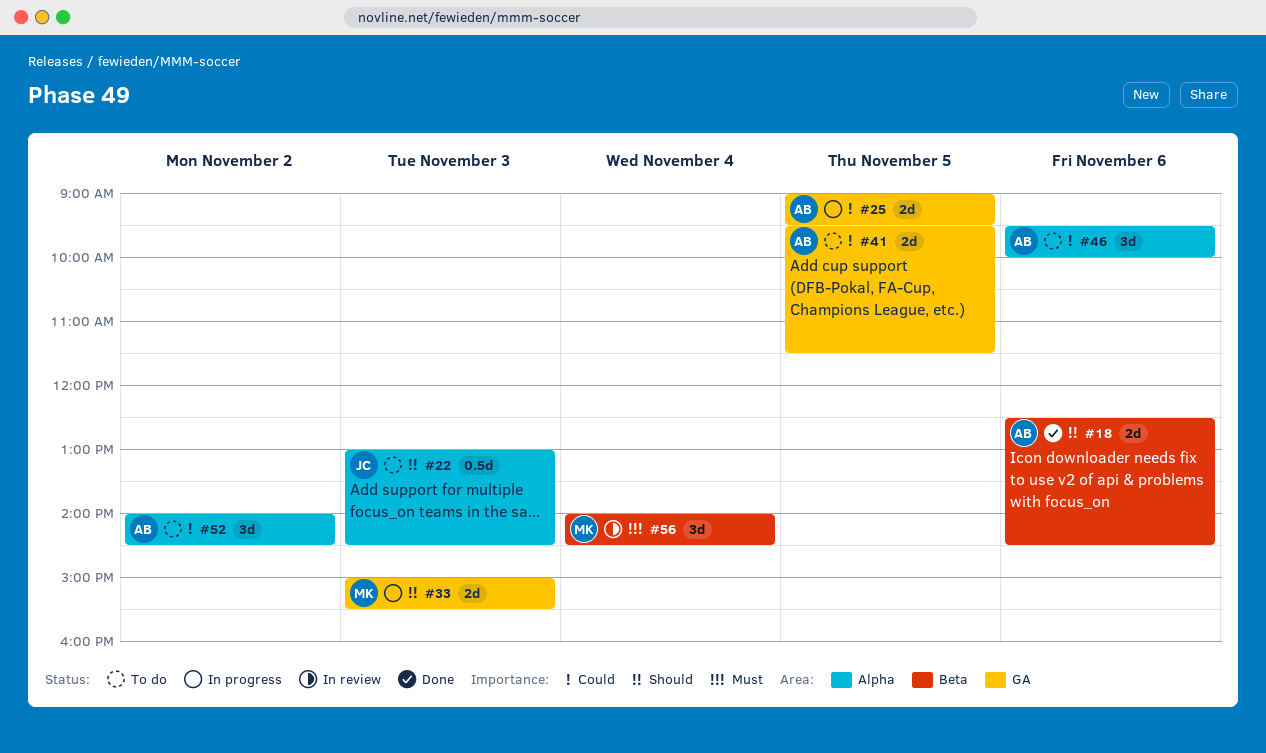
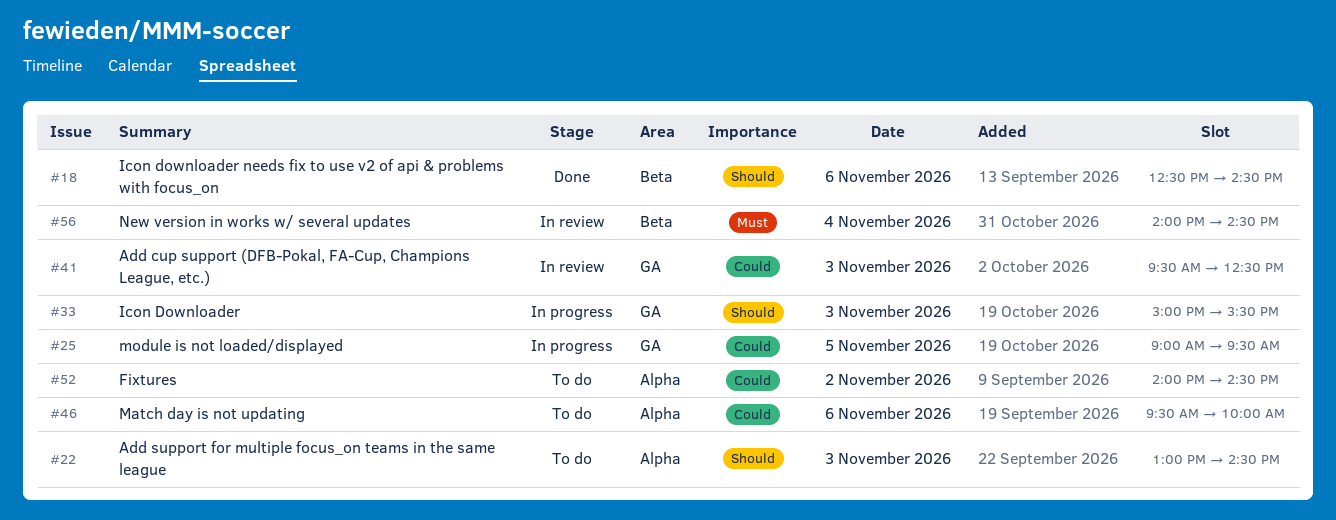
#41, status: To do -> In review
#41, day: Nov 5 -> Nov 3
#41, ends: 11:30 -> 12:30

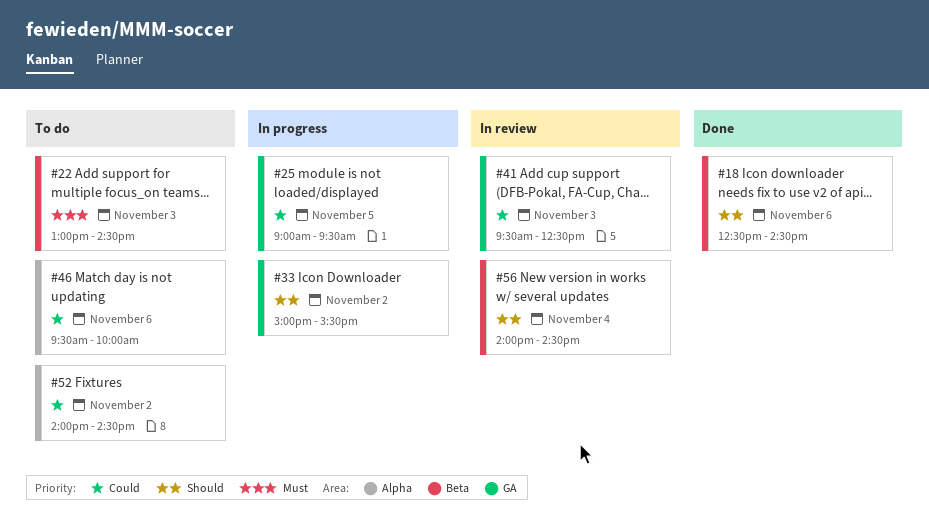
#22, priority: Should -> Must
#22, label: Alpha -> Beta
#33, day: Nov 3 -> Nov 2
#56, priority: Must -> Should

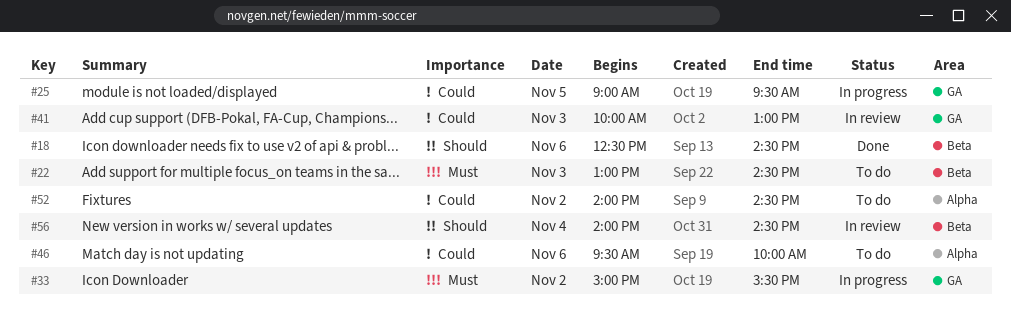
#33, priority: Should -> Must
#41, begins: 09:30 -> 10:00
#41, ends: 12:30 -> 13:00

